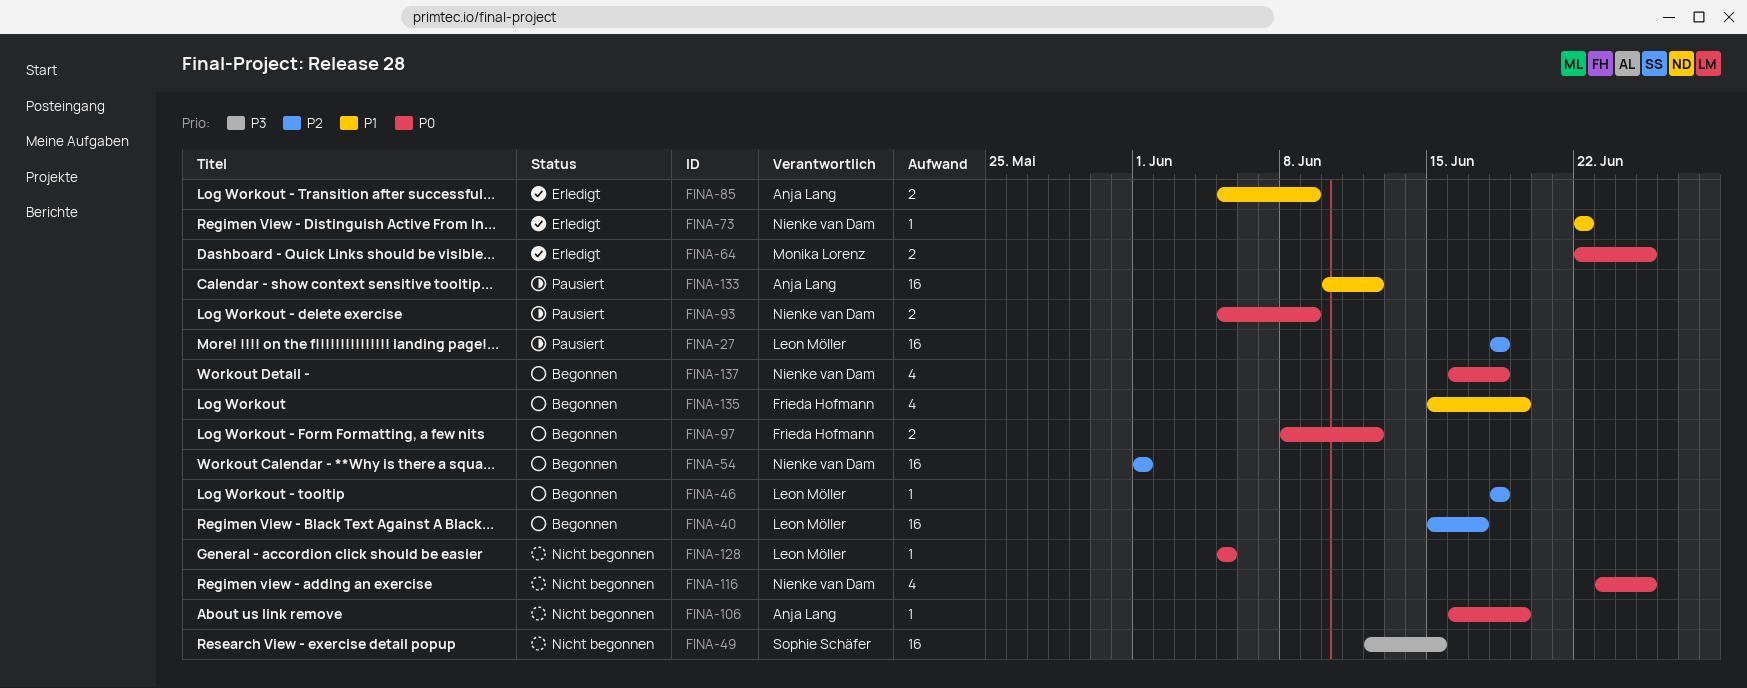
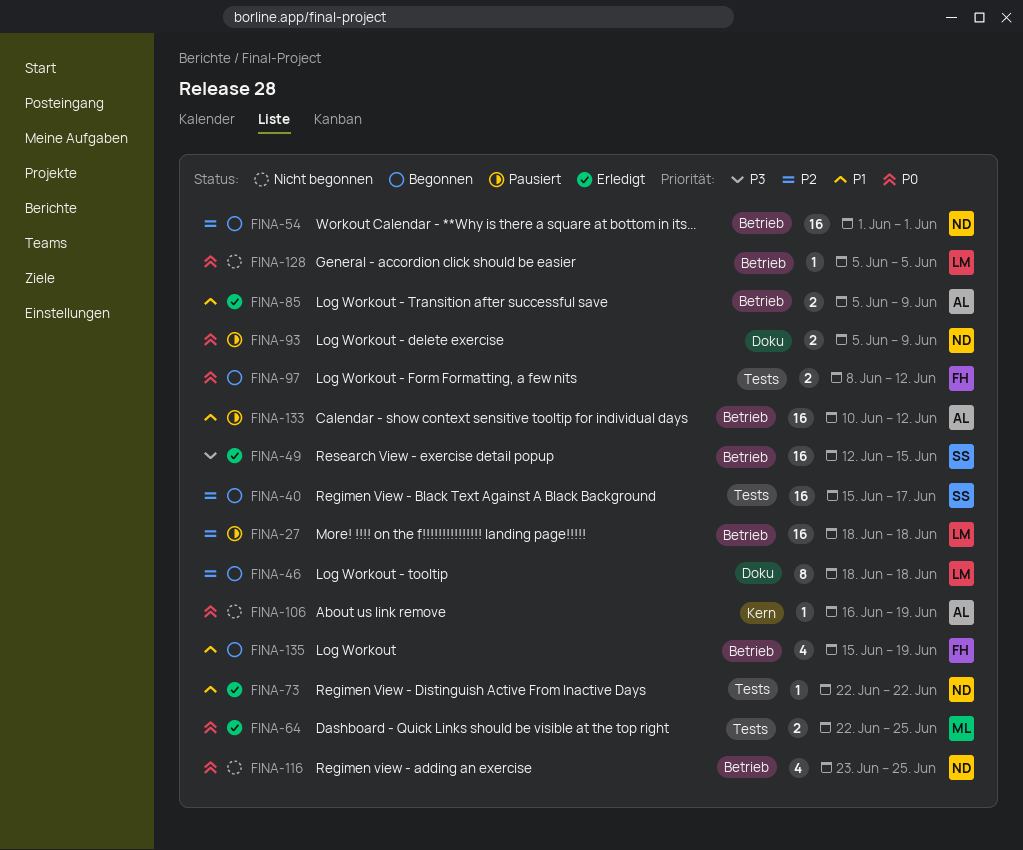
FINA-40, owner: Leon Möller -> Sophie Schäfer
FINA-46, estimate: 1 -> 8
FINA-49, status: Nicht begonnen -> Erledigt
FINA-137: present -> none

